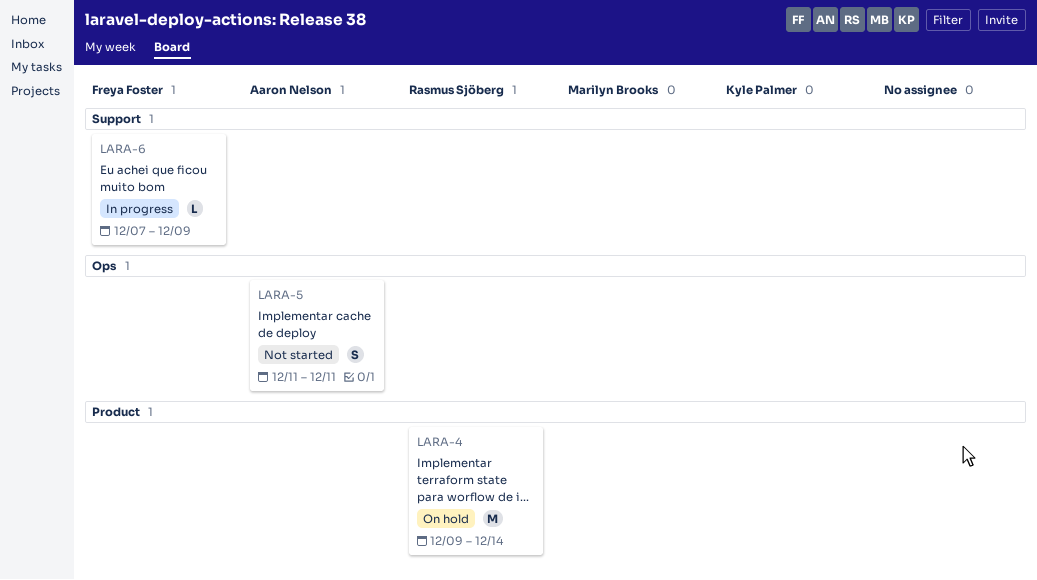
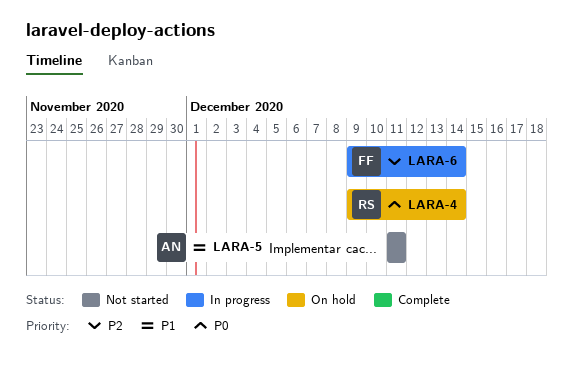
LARA-6, start: Dec 7 -> Dec 9
LARA-6, due: Dec 9 -> Dec 14

